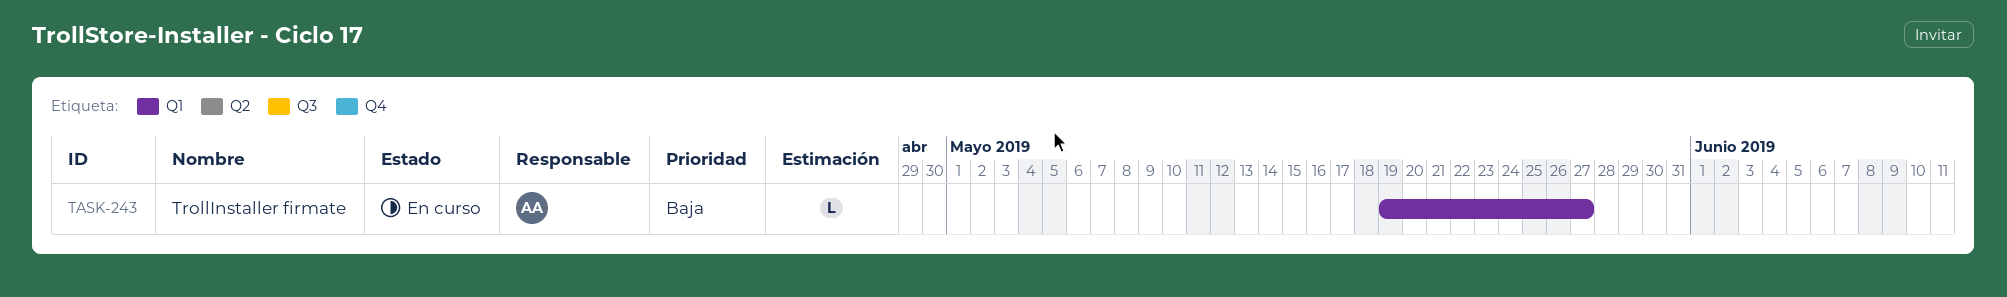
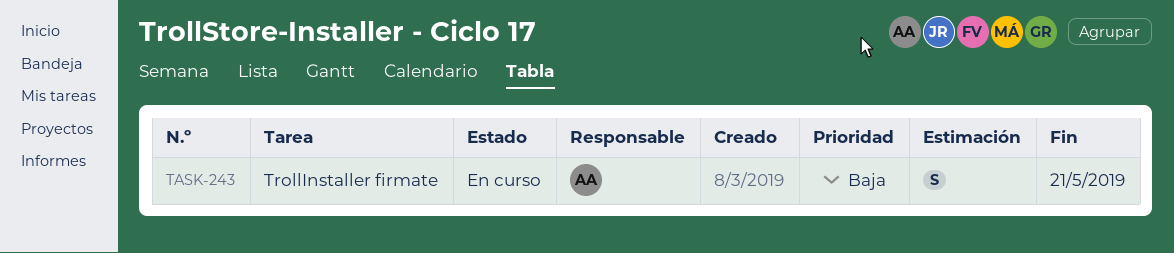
TASK-243, estimate: L -> S
TASK-243, due: May 27 -> May 21

